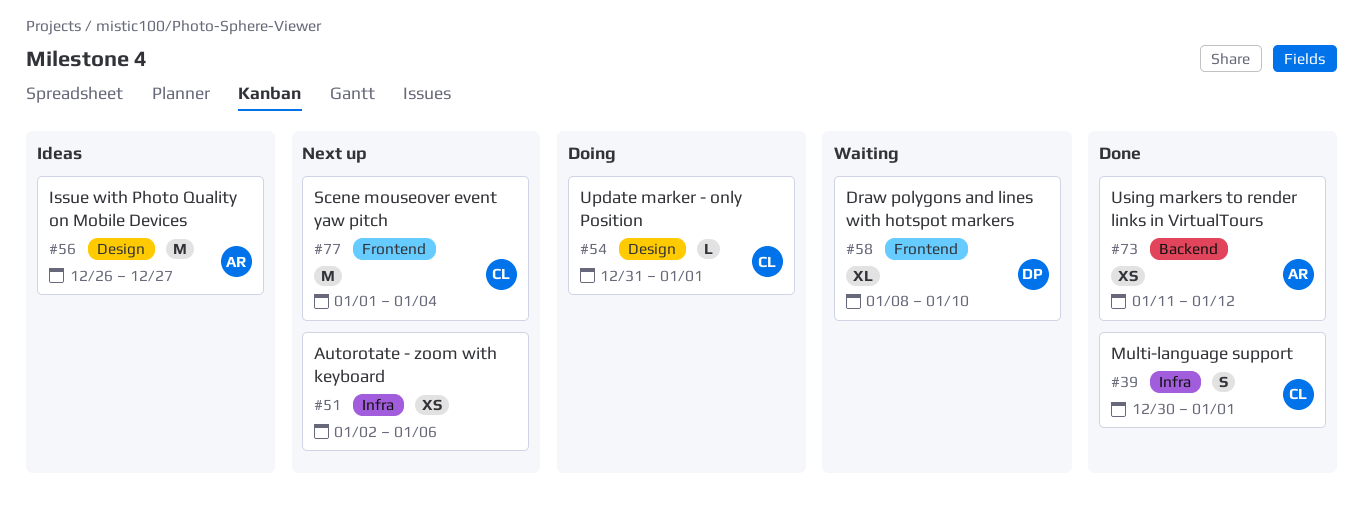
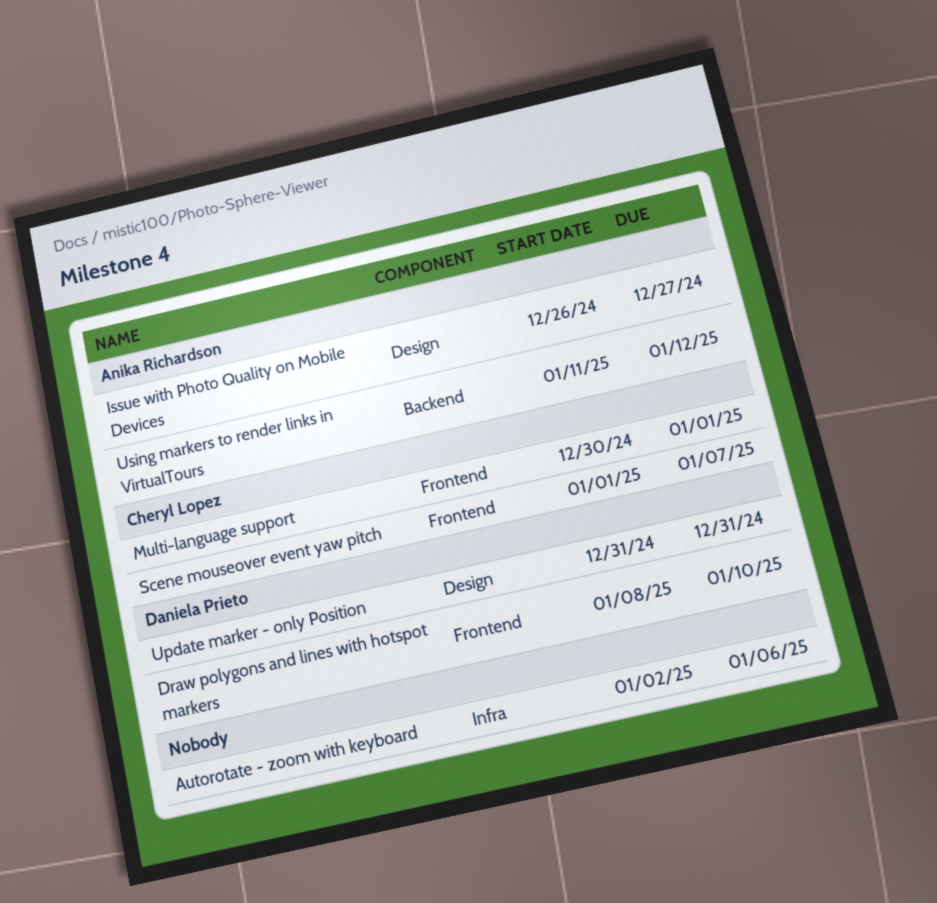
Multi-language support, label: Infra -> Frontend
Scene mouseover event yaw pitch, due: Jan 4 -> Jan 7
Update marker - only Position, owner: Cheryl Lopez -> Daniela Prieto
Update marker - only Position, due: Jan 1 -> Dec 31

